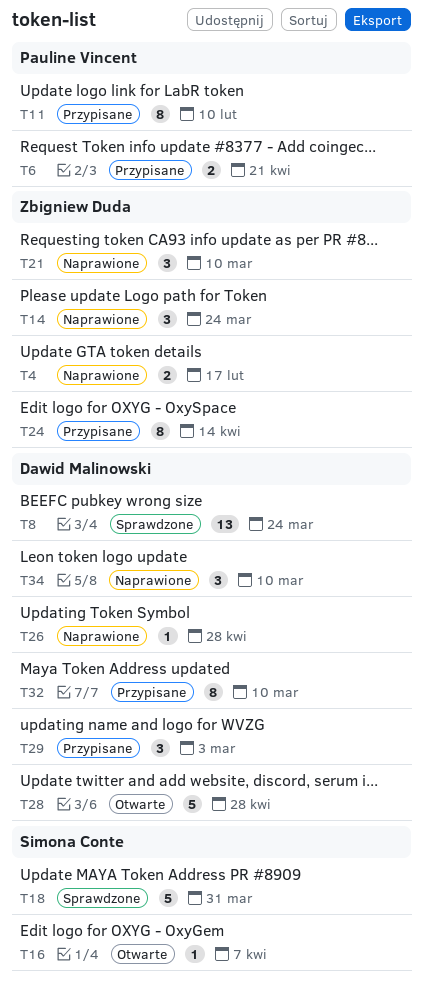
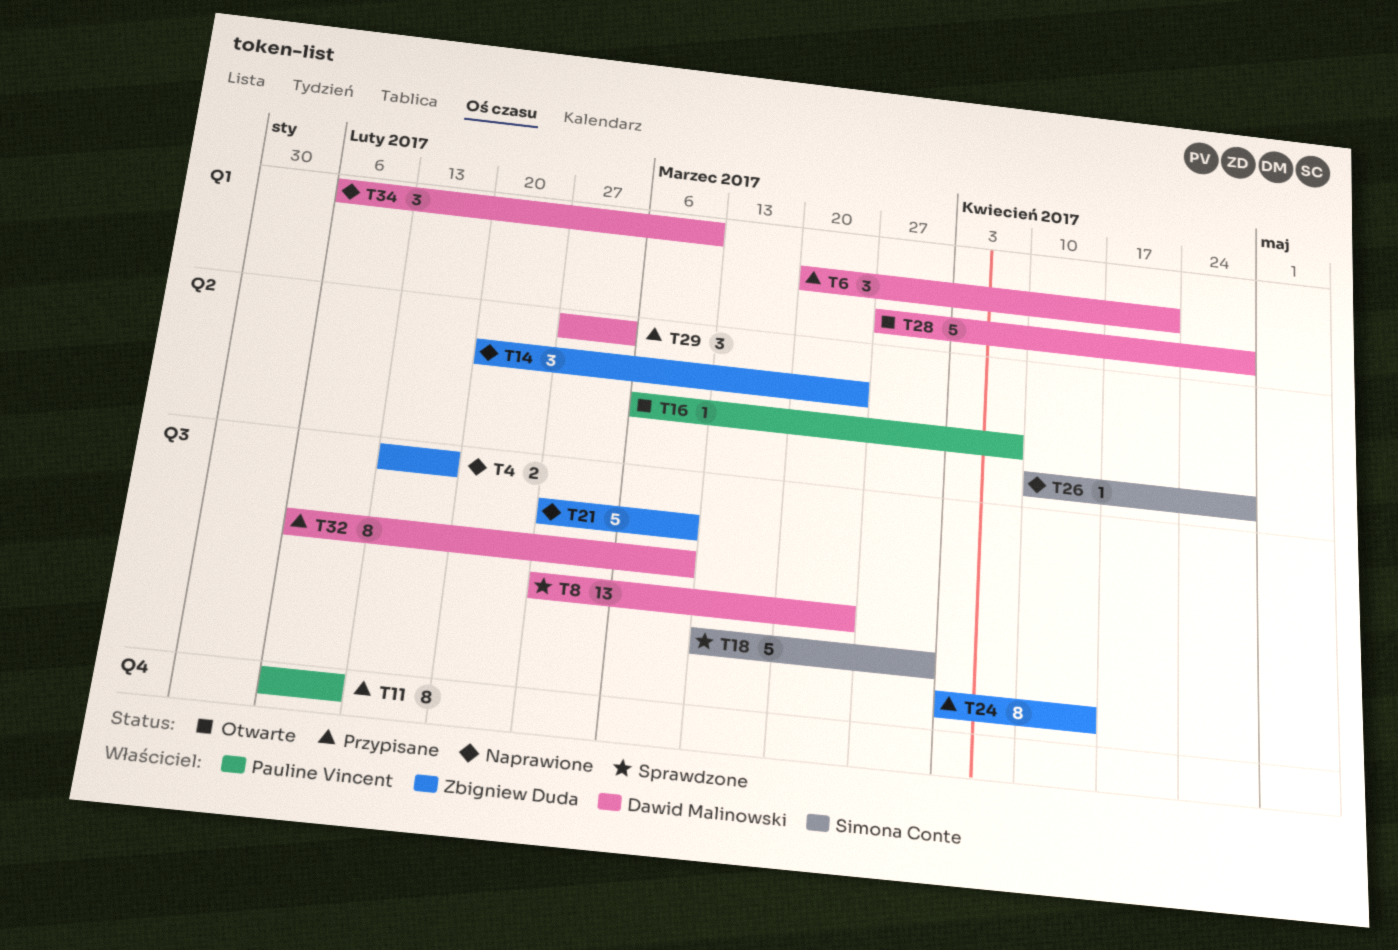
T6, owner: Pauline Vincent -> Dawid Malinowski
T6, estimate: 2 -> 3
T16, owner: Simona Conte -> Pauline Vincent
T21, estimate: 3 -> 5
T26, owner: Dawid Malinowski -> Simona Conte

